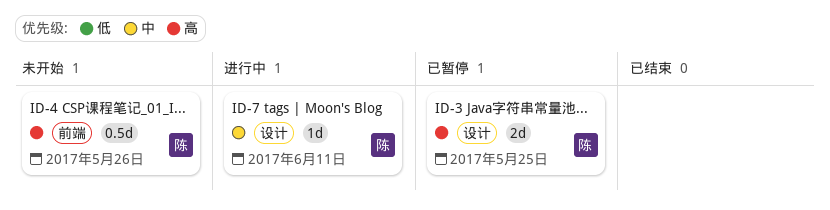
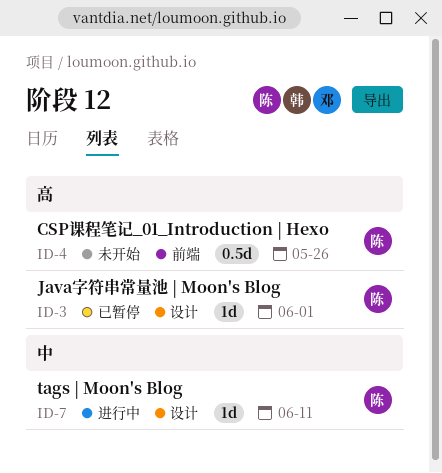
ID-3, estimate: 2d -> 1d
ID-3, due: May 25 -> Jun 1

